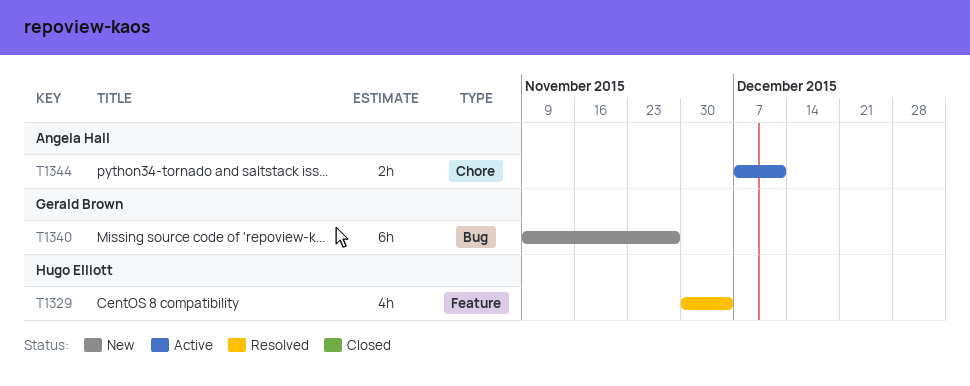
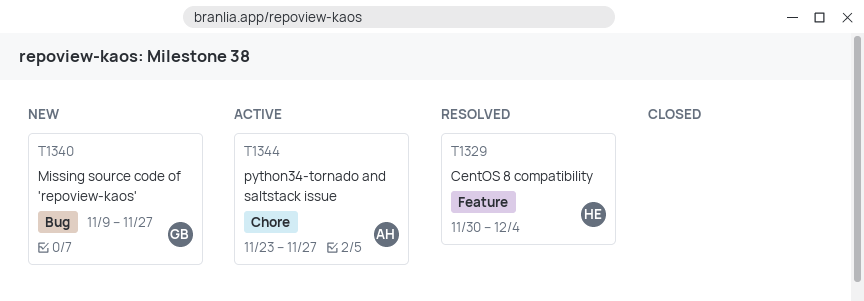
T1344, start: Dec 7 -> Nov 23
T1344, due: Dec 11 -> Nov 27

